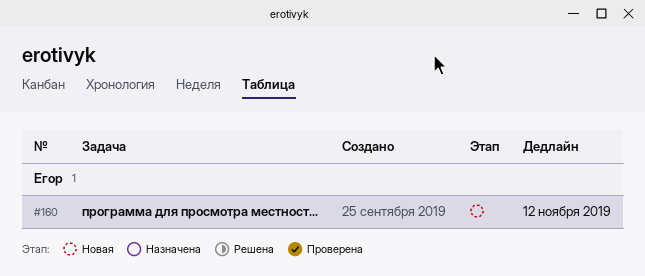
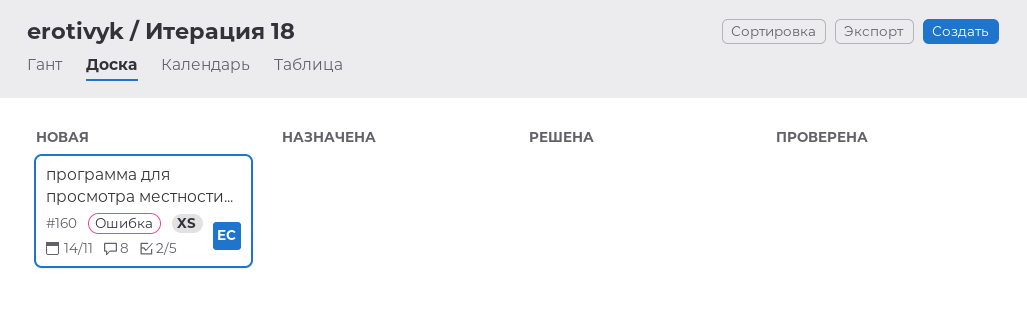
#160, due: Nov 12 -> Nov 14

